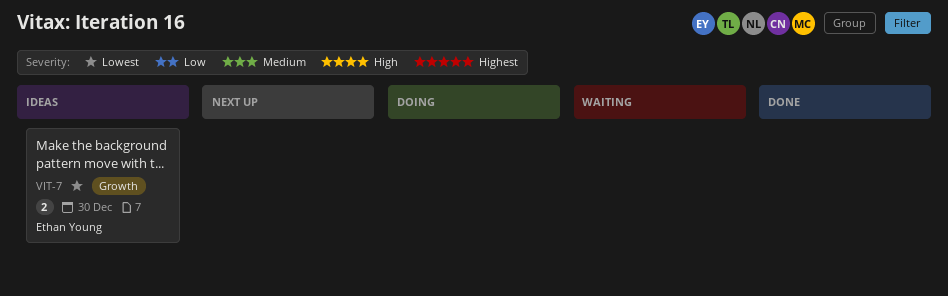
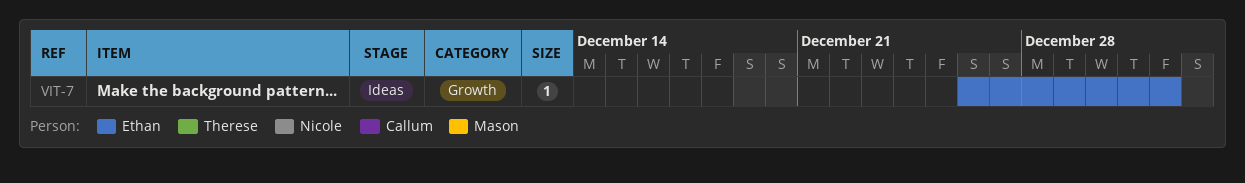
VIT-7, estimate: 2 -> 1
VIT-7, due: Dec 30 -> Jan 1

